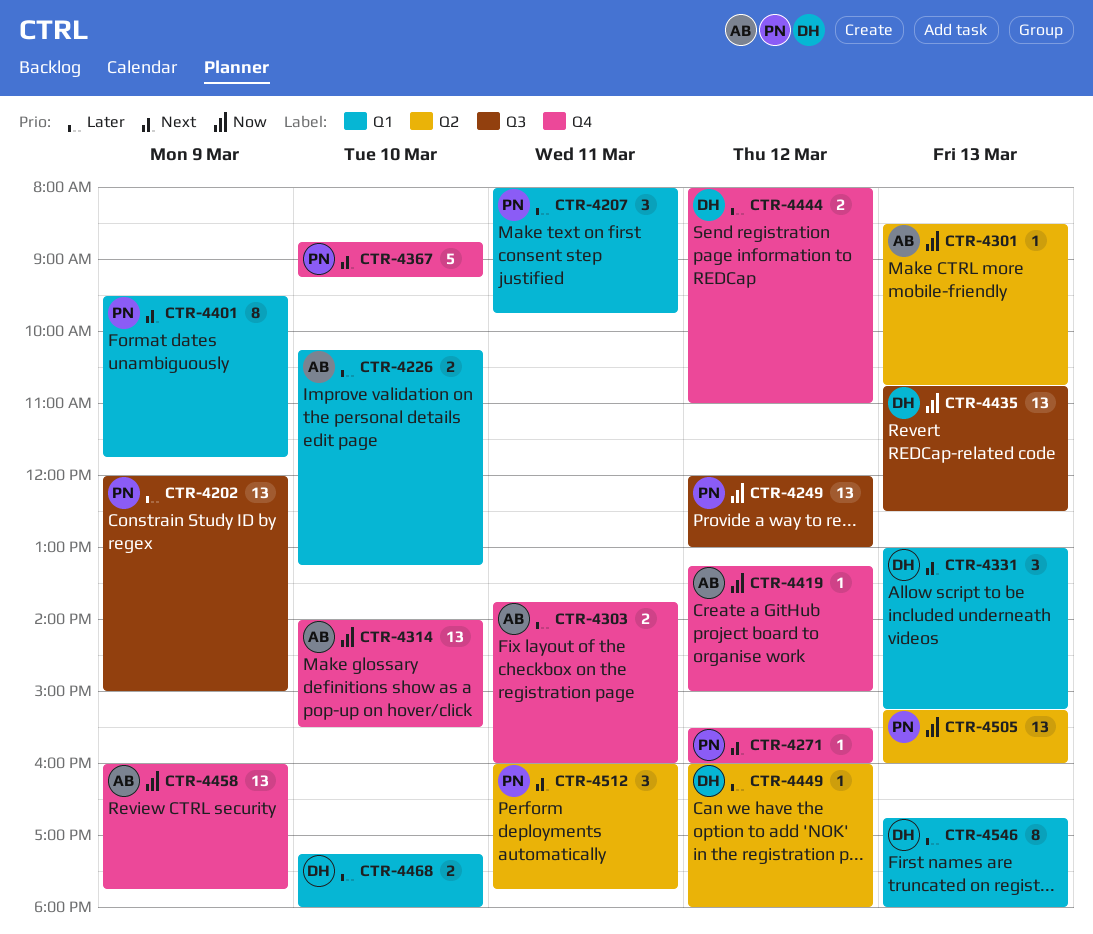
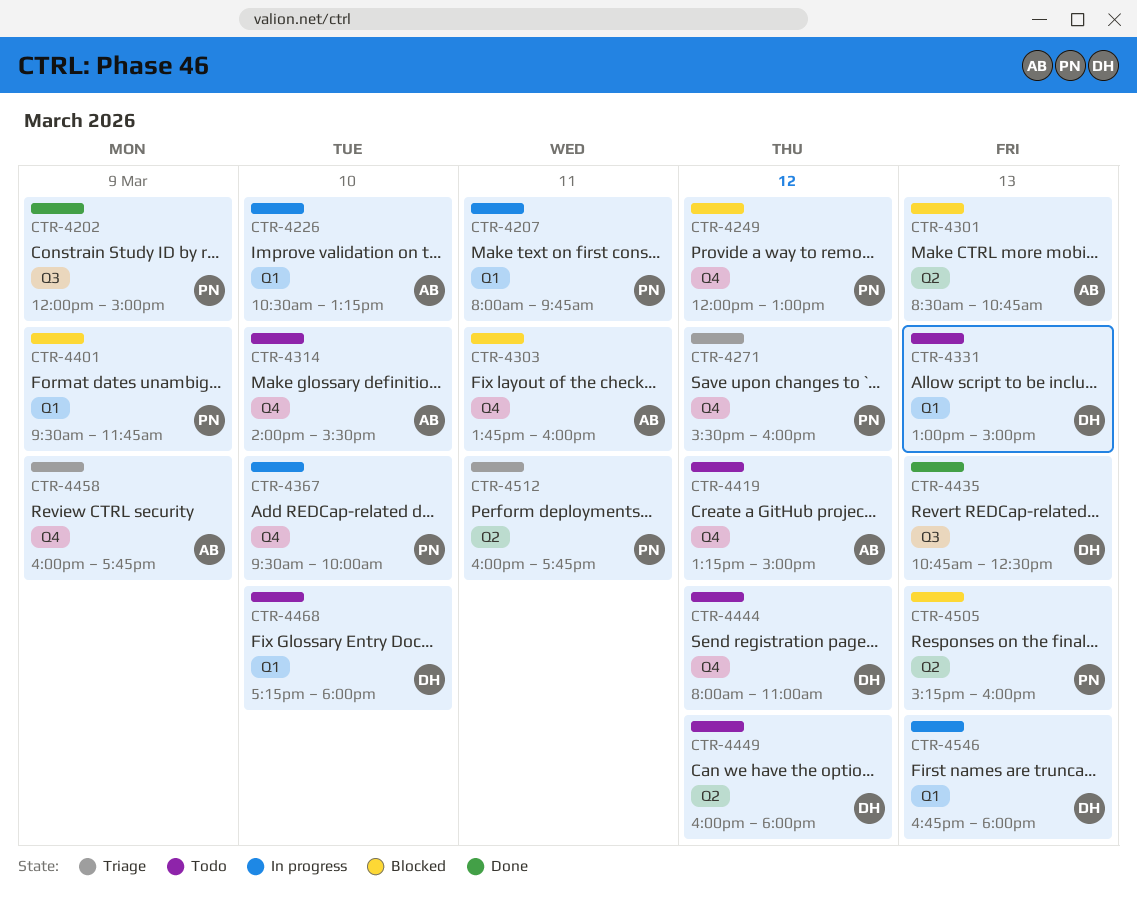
CTR-4226, begins: 10:15 -> 10:30
CTR-4249, label: Q3 -> Q4
CTR-4331, ends: 15:15 -> 15:00
CTR-4367, begins: 08:45 -> 09:30
CTR-4367, ends: 09:15 -> 10:00

